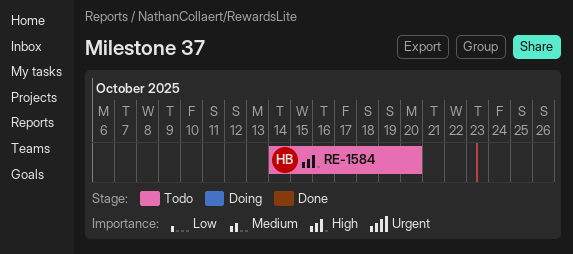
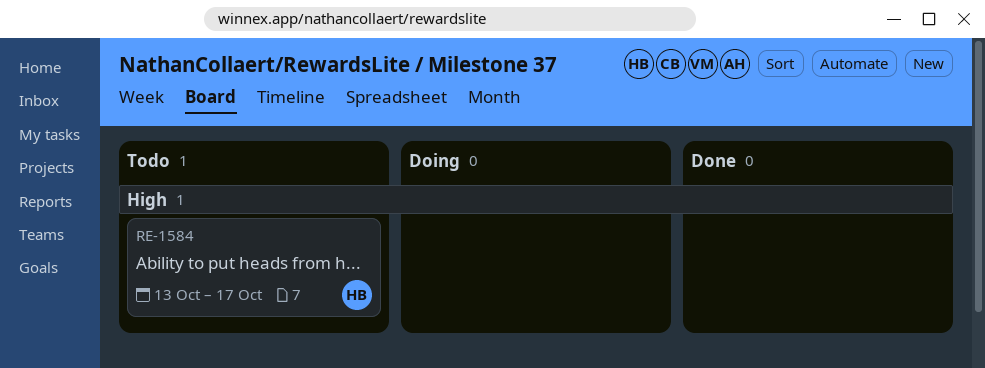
RE-1584, start: Oct 14 -> Oct 13
RE-1584, due: Oct 20 -> Oct 17

